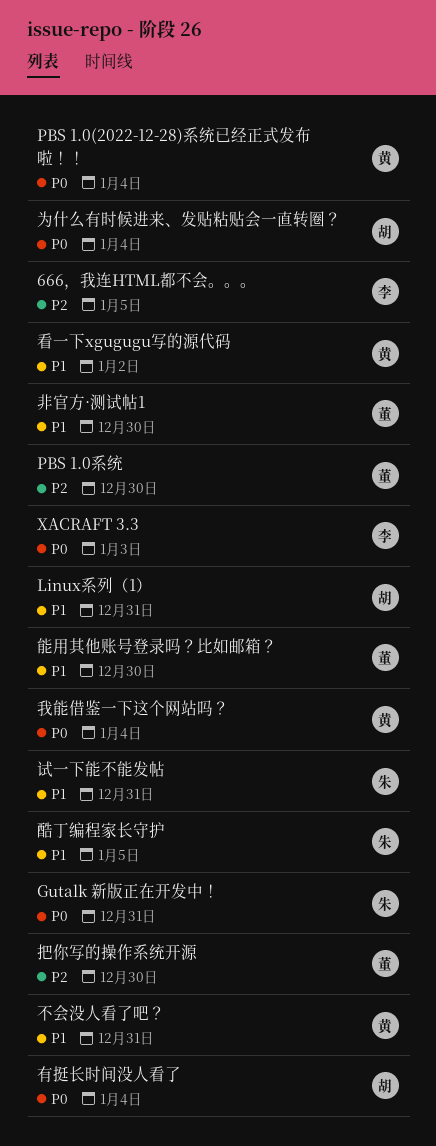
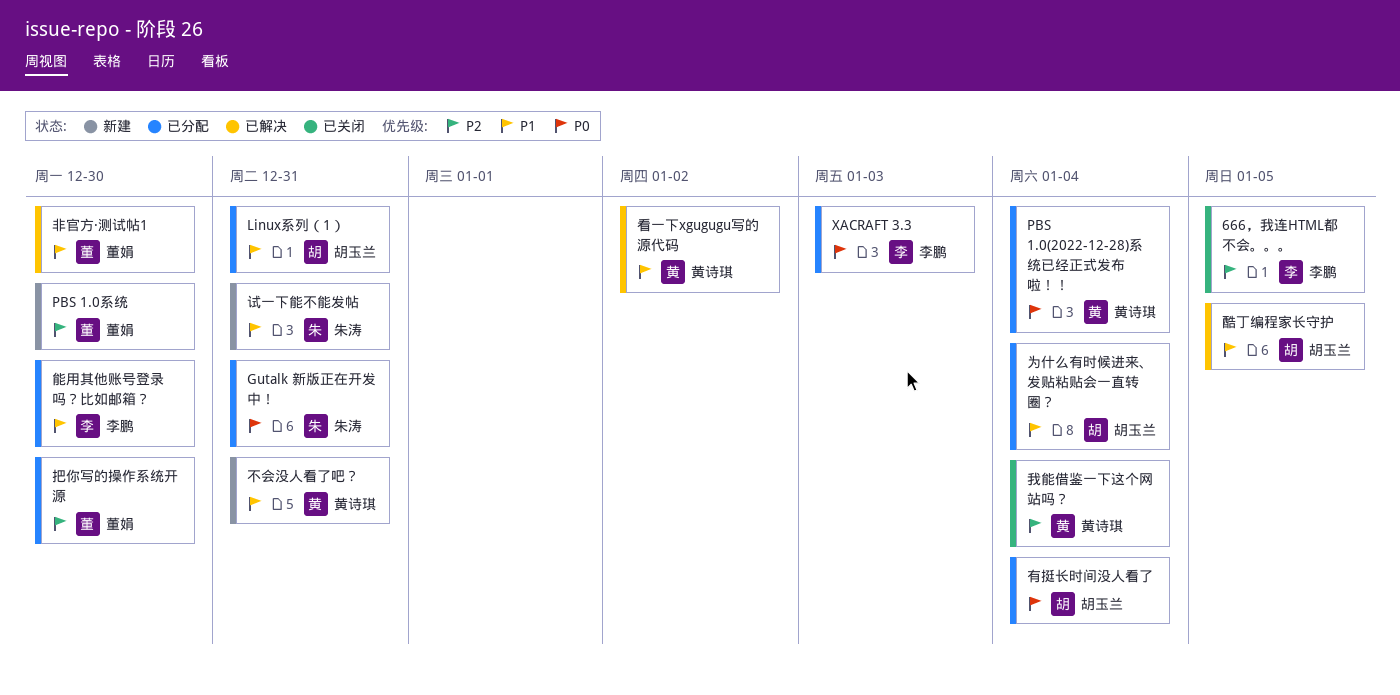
为什么有时候进来、发贴粘贴会一直转圈？, priority: P0 -> P1
我能借鉴一下这个网站吗？, priority: P0 -> P2
能用其他账号登录吗？比如邮箱？, owner: 董娟 -> 李鹏
酷丁编程家长守护, owner: 朱涛 -> 胡玉兰

